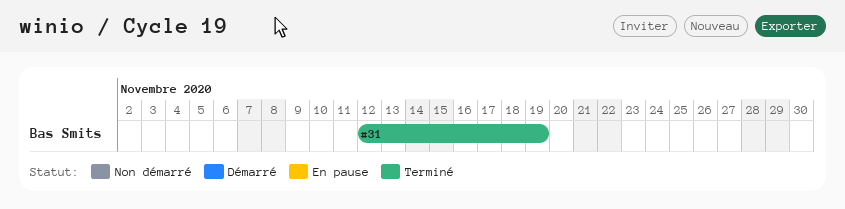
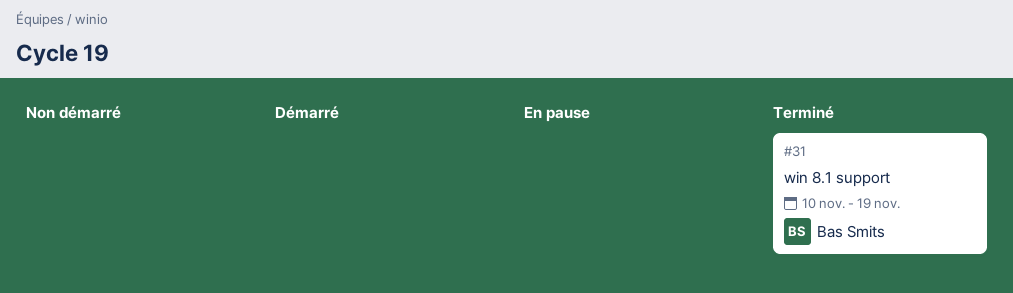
#31, start: Nov 12 -> Nov 10

